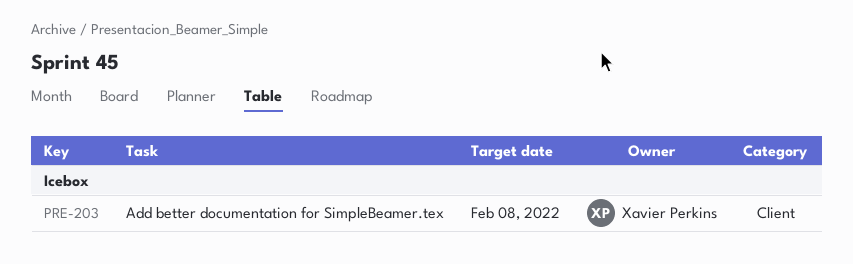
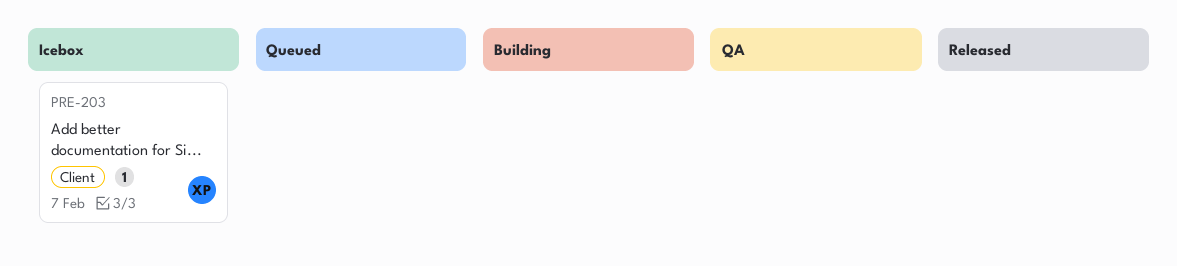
PRE-203, due: Feb 8 -> Feb 7

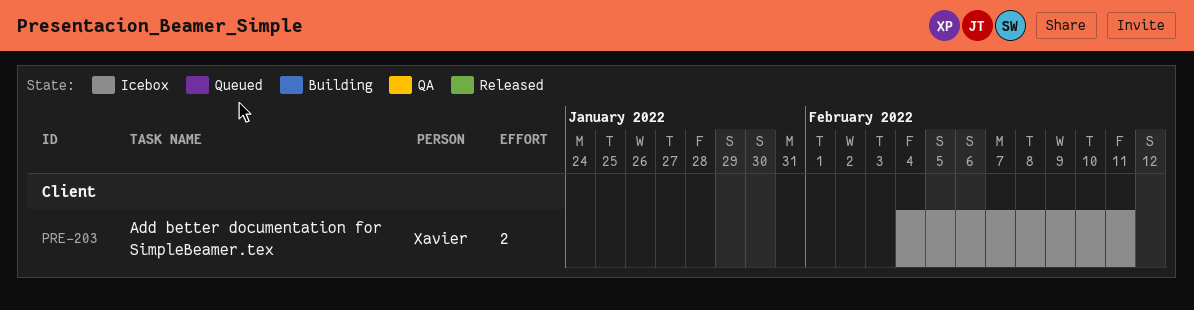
PRE-203, estimate: 1 -> 2
PRE-203, due: Feb 7 -> Feb 11

